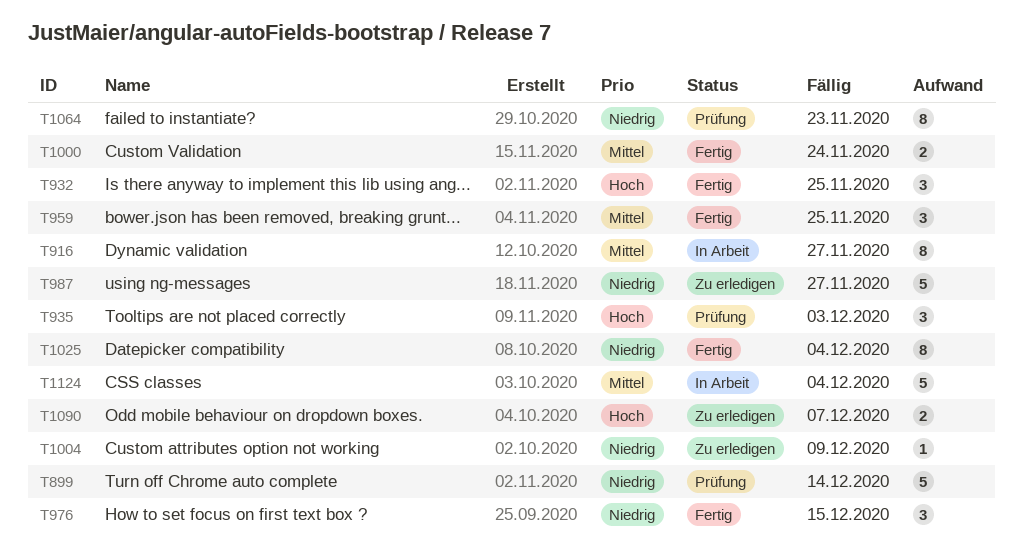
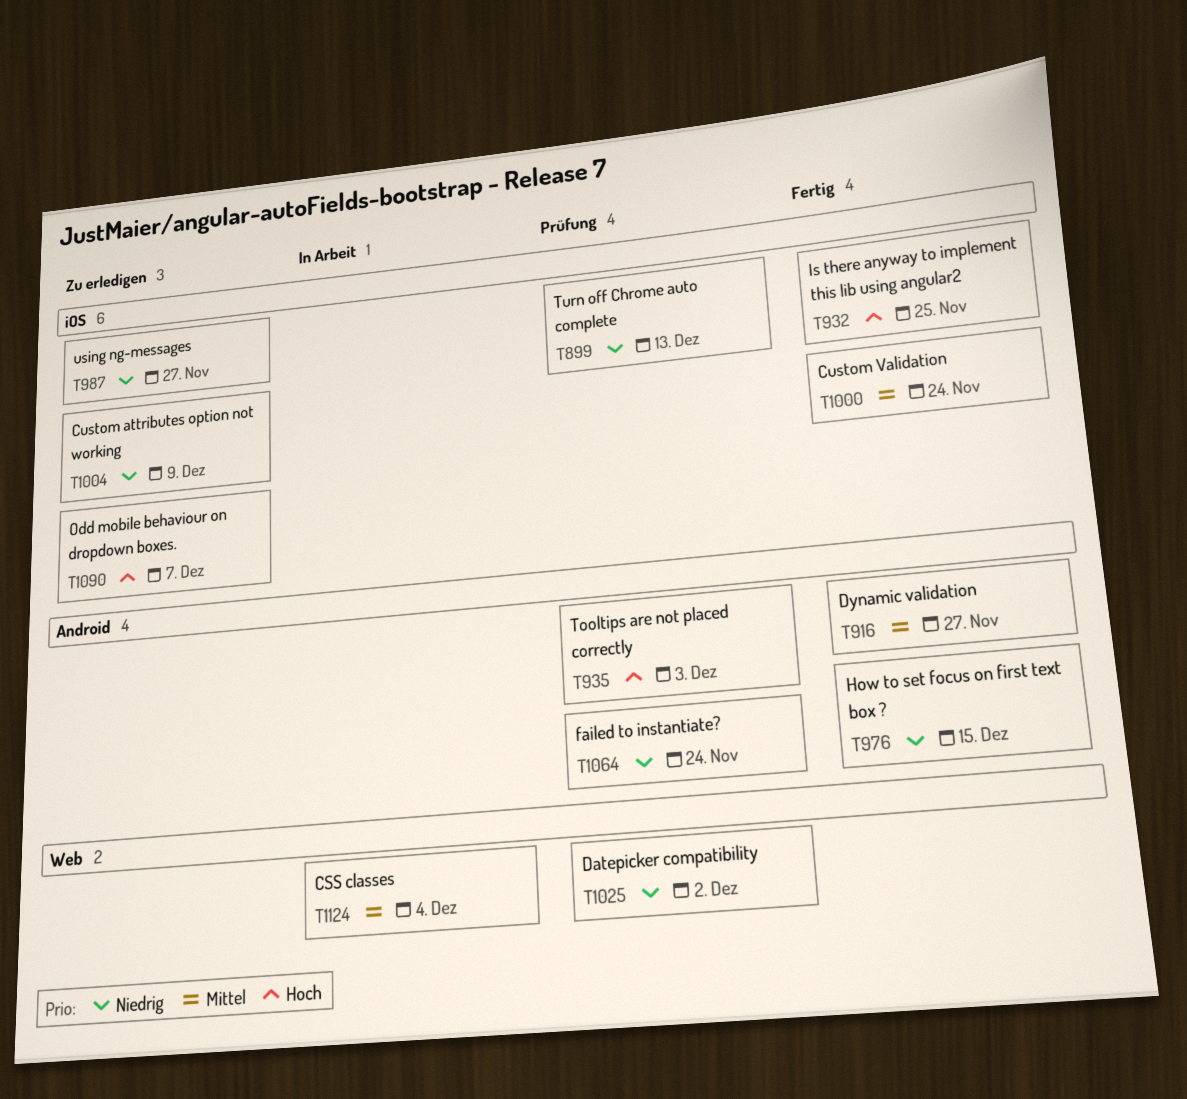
T899, due: Dec 14 -> Dec 13
T916, status: In Arbeit -> Fertig
T959: present -> none
T1025, status: Fertig -> Prüfung
T1025, due: Dec 4 -> Dec 2
T1064, due: Nov 23 -> Nov 24

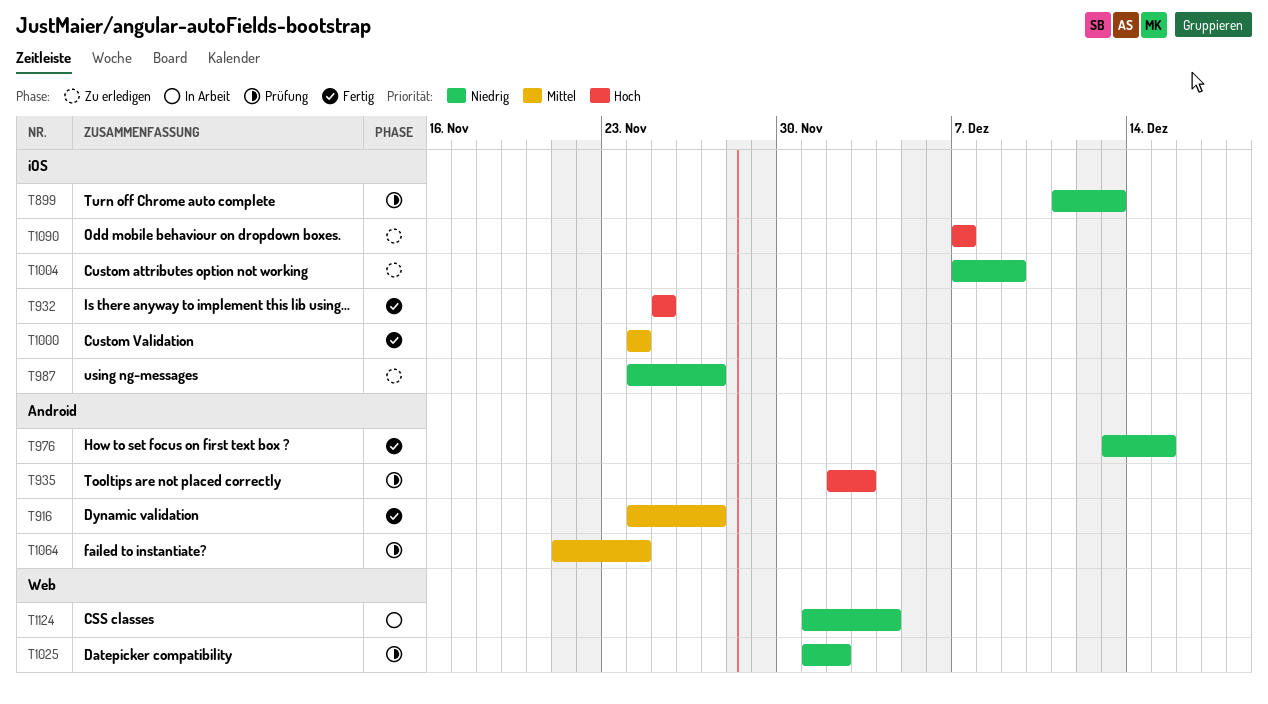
T1064, priority: Niedrig -> Mittel
T1124, priority: Mittel -> Niedrig

